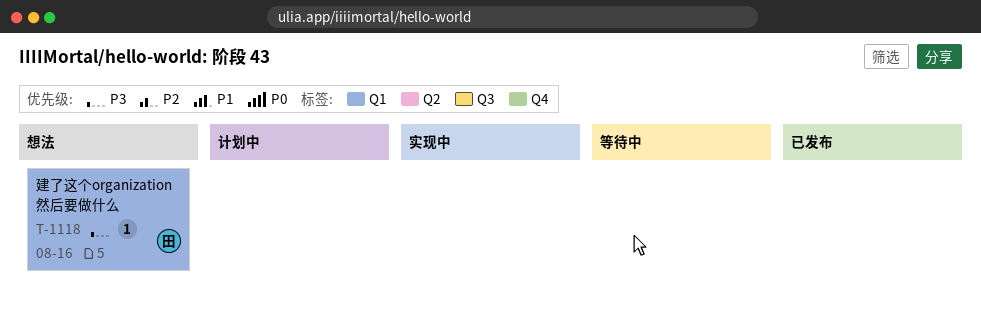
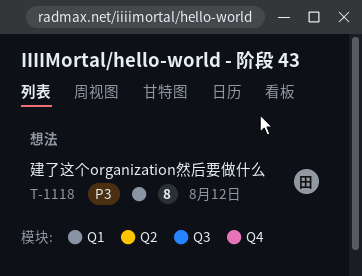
T-1118, estimate: 1 -> 8
T-1118, due: Aug 16 -> Aug 12

